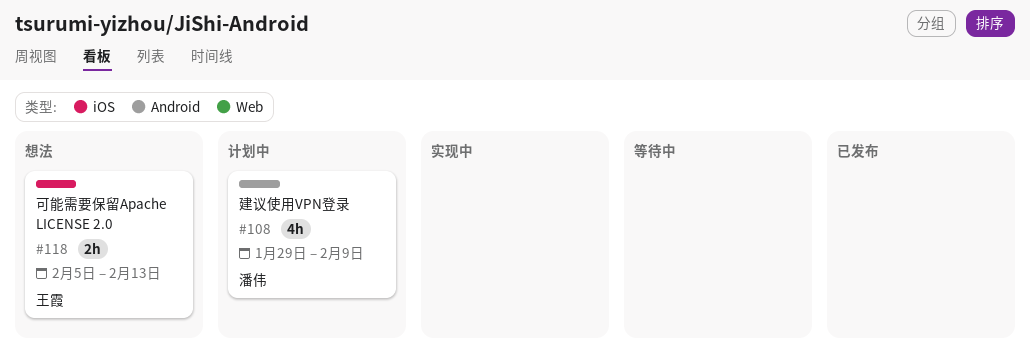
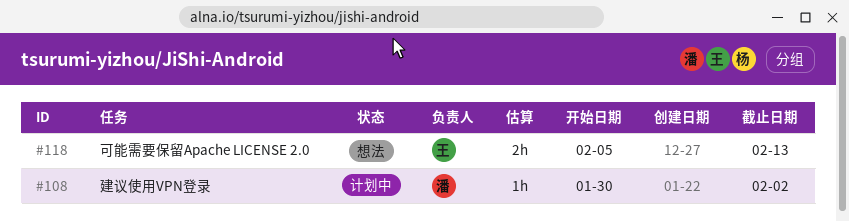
#108, estimate: 4h -> 1h
#108, start: Jan 29 -> Jan 30
#108, due: Feb 9 -> Feb 2

